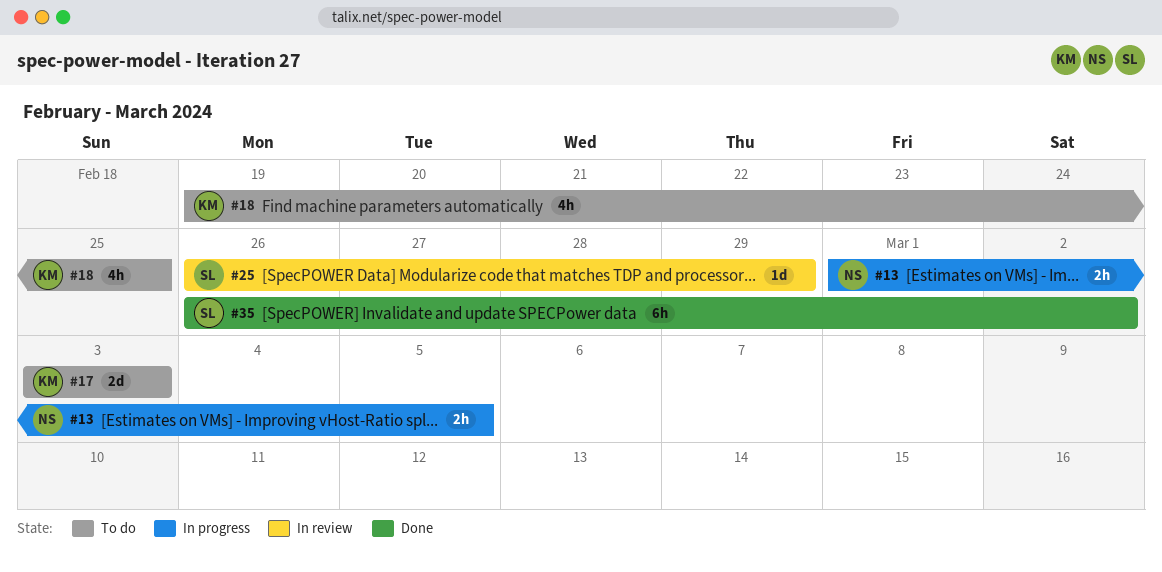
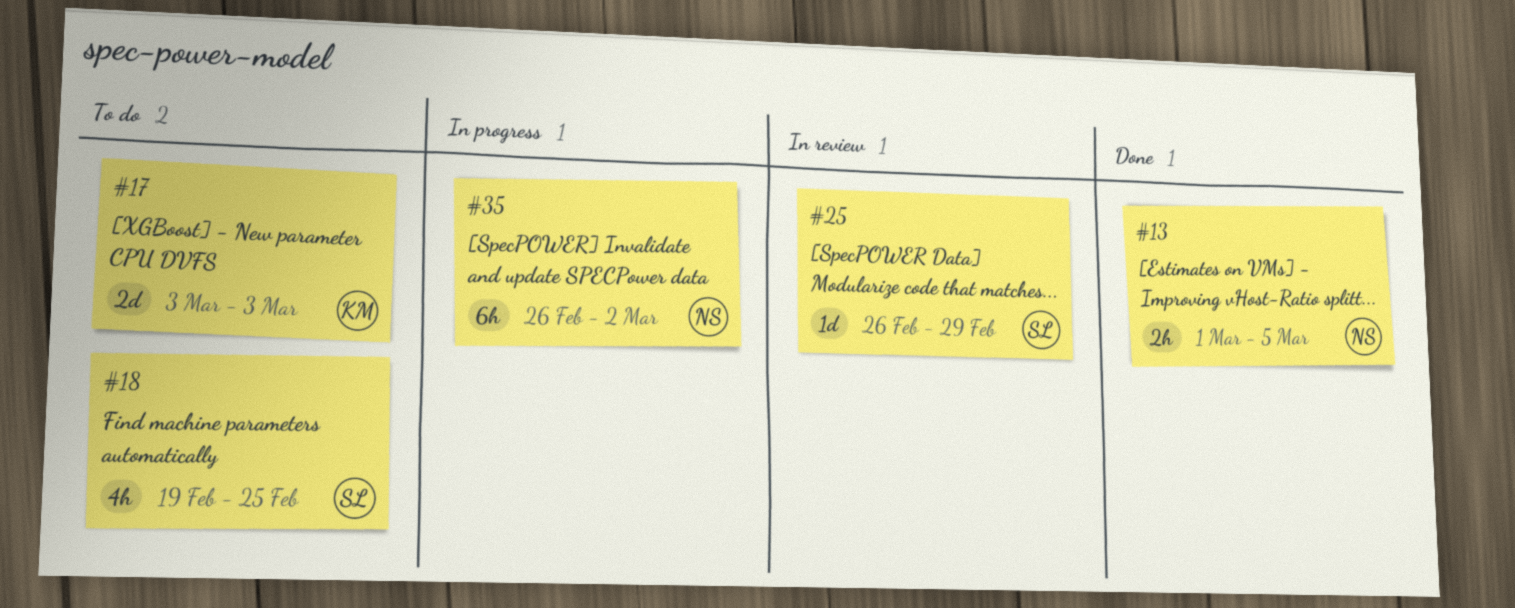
#13, status: In progress -> Done
#18, owner: KM -> SL
#35, status: Done -> In progress
#35, owner: SL -> NS

